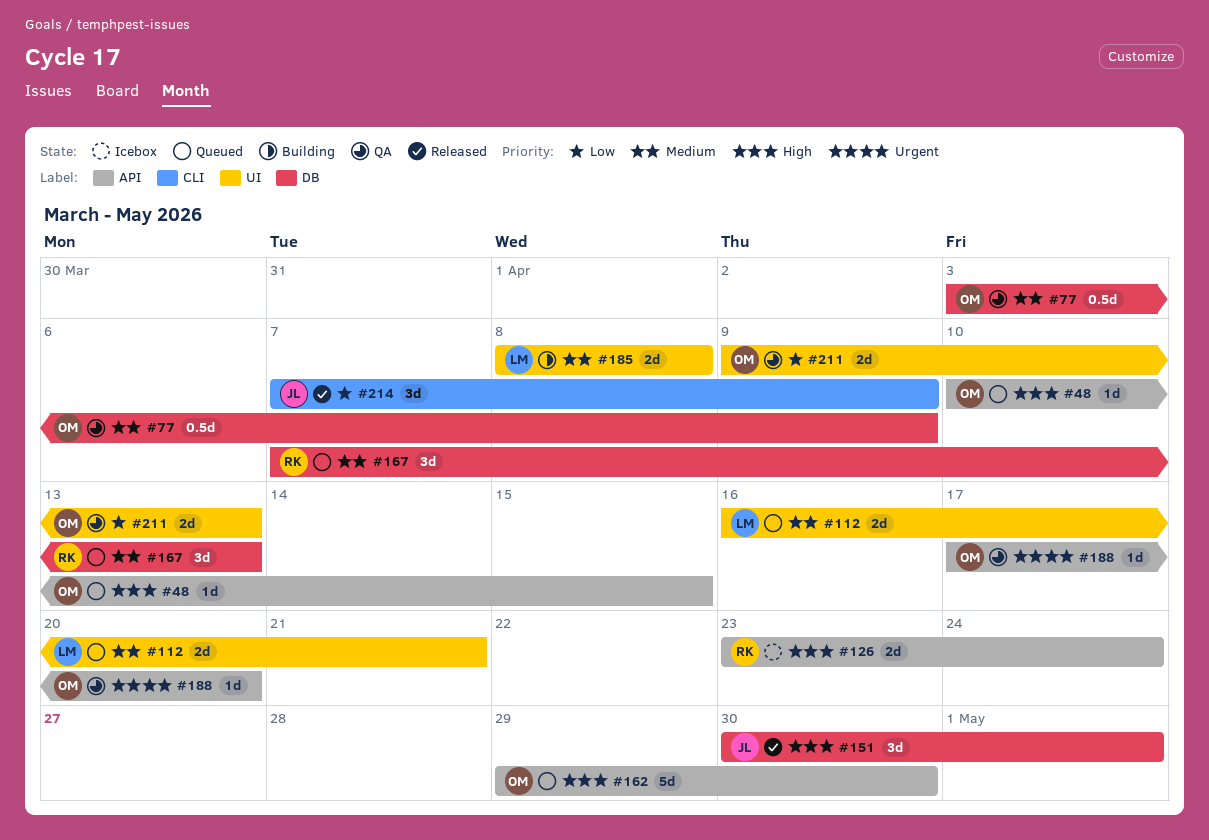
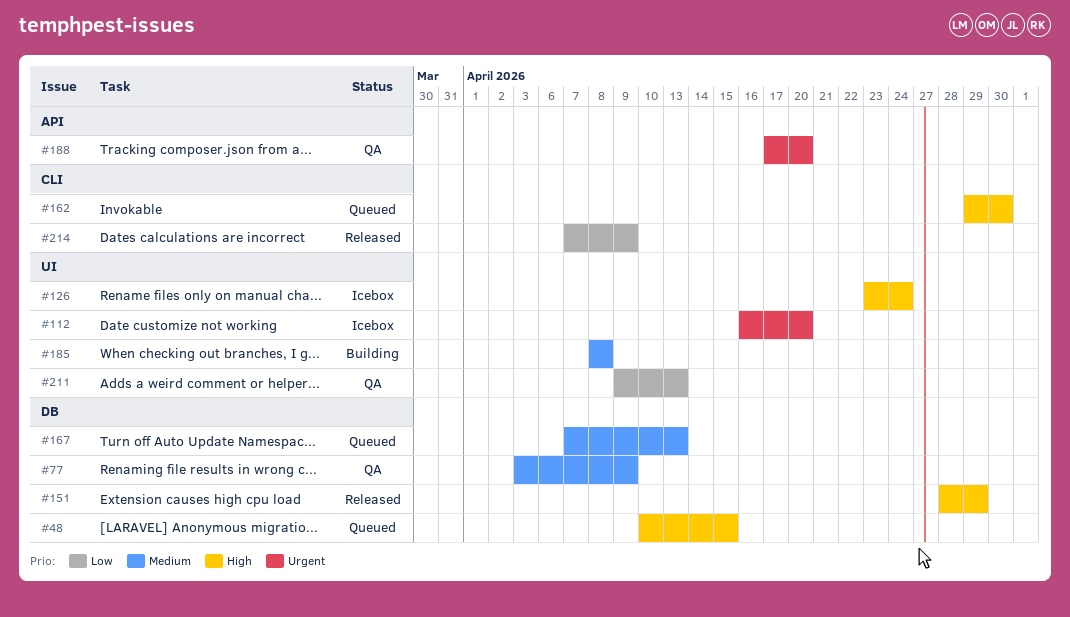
#48, label: API -> DB
#112, status: Queued -> Icebox
#112, priority: Medium -> Urgent
#112, due: Apr 21 -> Apr 20
#126, label: API -> UI
#151, start: Apr 30 -> Apr 28
#151, due: May 1 -> Apr 29
#162, label: API -> CLI

